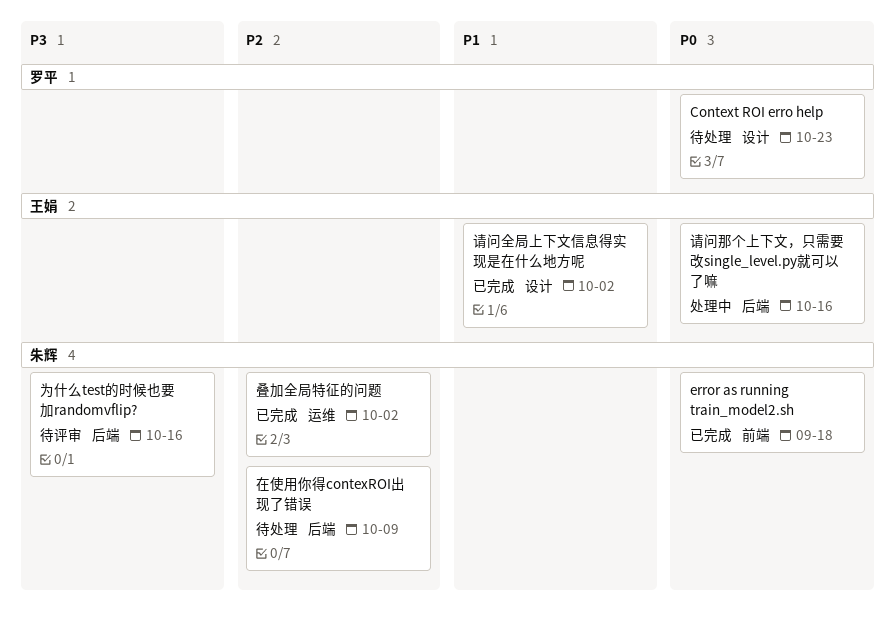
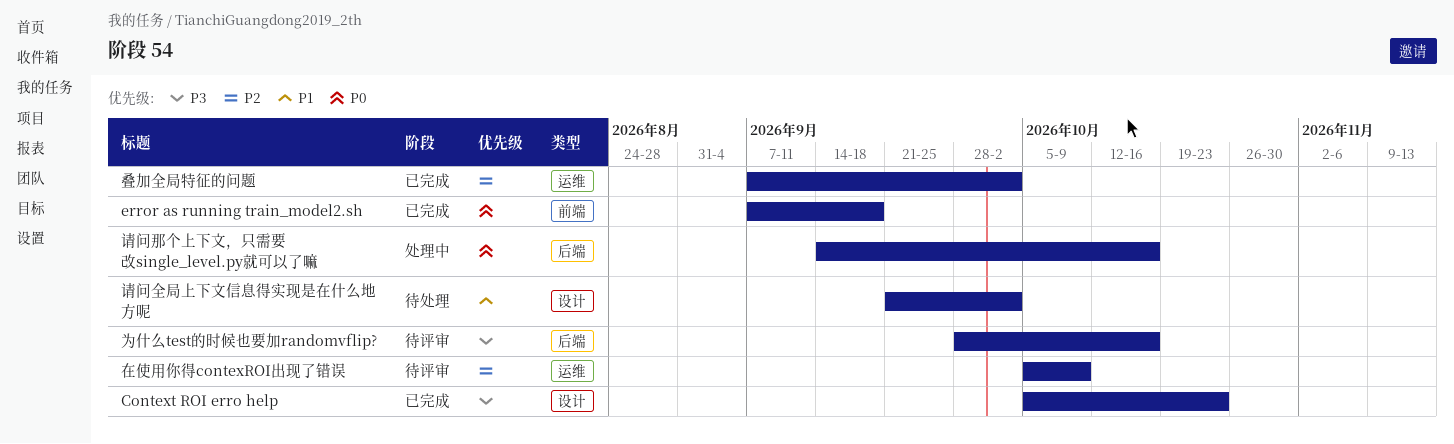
Context ROI erro help, status: 待处理 -> 已完成
Context ROI erro help, priority: P0 -> P3
在使用你得contexROI出现了错误, status: 待处理 -> 待评审
在使用你得contexROI出现了错误, label: 后端 -> 运维
请问全局上下文信息得实现是在什么地方呢, status: 已完成 -> 待处理

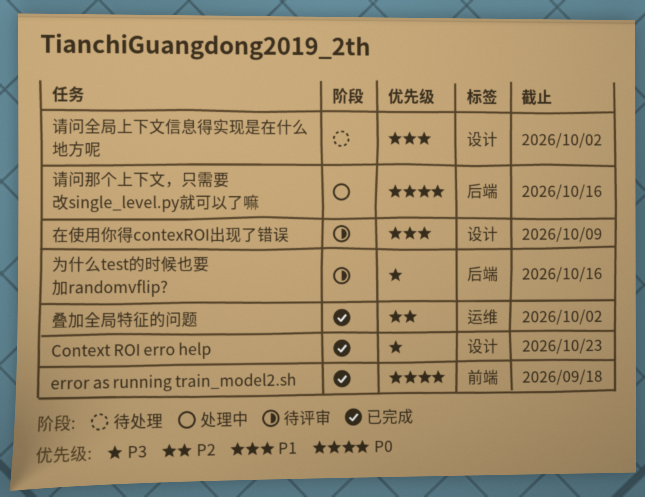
在使用你得contexROI出现了错误, priority: P2 -> P1
在使用你得contexROI出现了错误, label: 运维 -> 设计

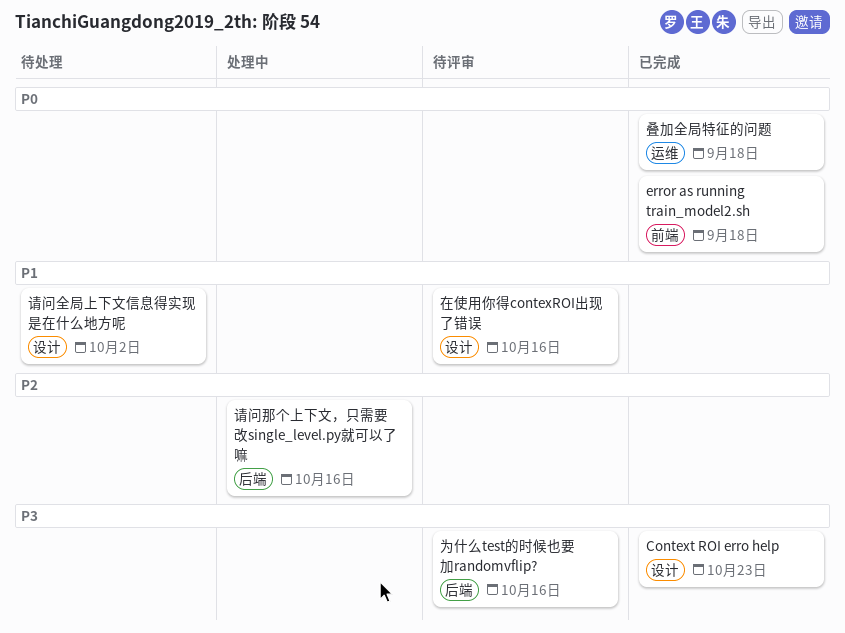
叠加全局特征的问题, priority: P2 -> P0
叠加全局特征的问题, due: Oct 2 -> Sep 18
在使用你得contexROI出现了错误, due: Oct 9 -> Oct 16
请问那个上下文，只需要改single_level.py就可以了嘛, priority: P0 -> P2

